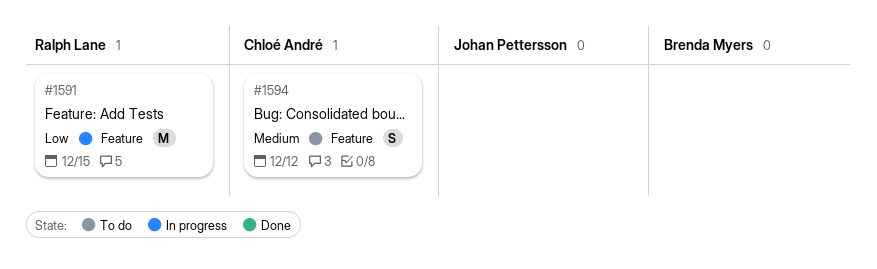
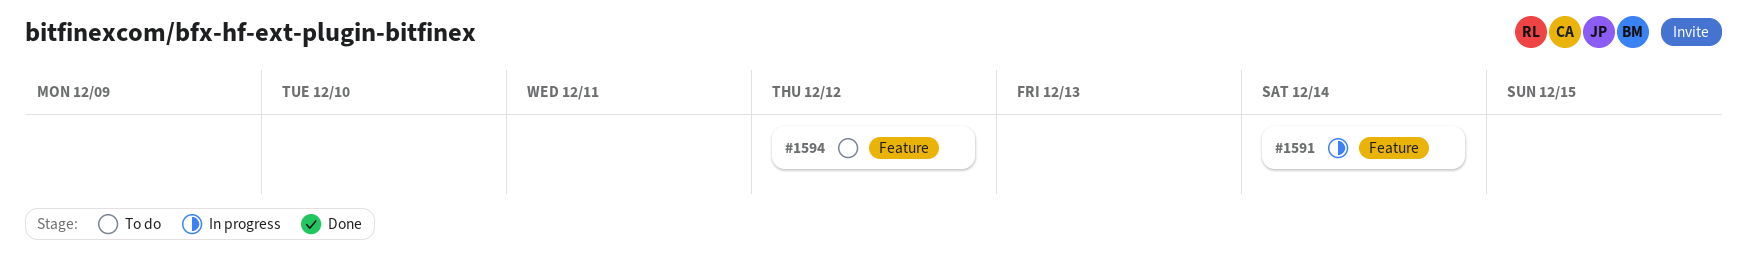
#1591, due: Dec 15 -> Dec 14

